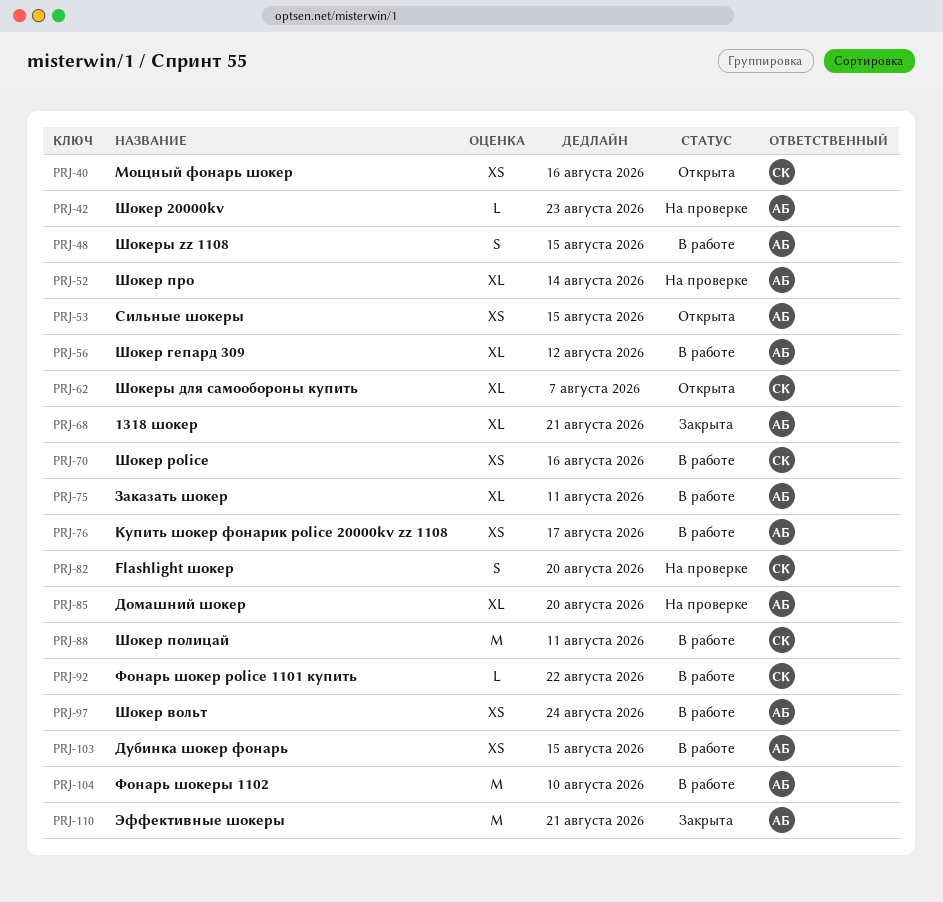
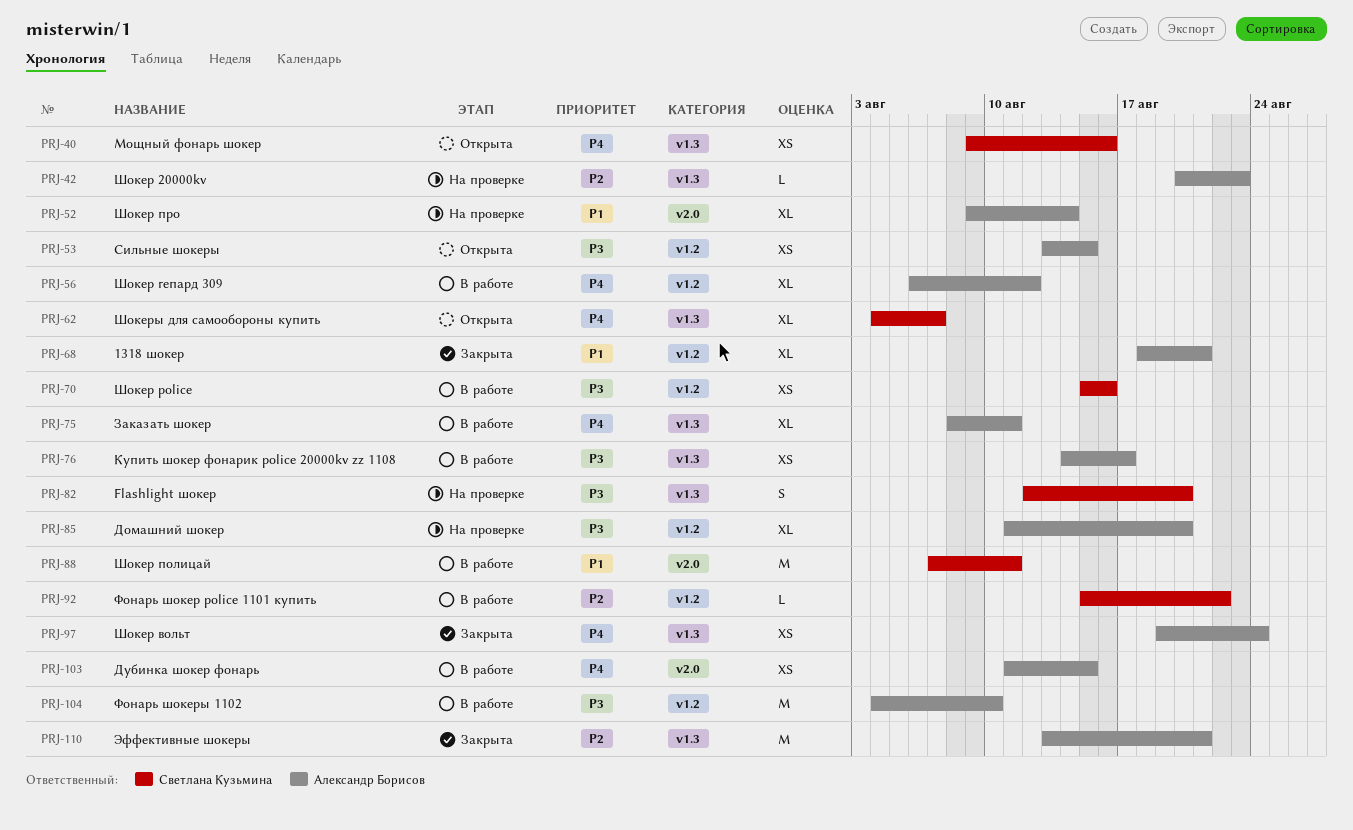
PRJ-48: present -> none
PRJ-97, status: В работе -> Закрыта

